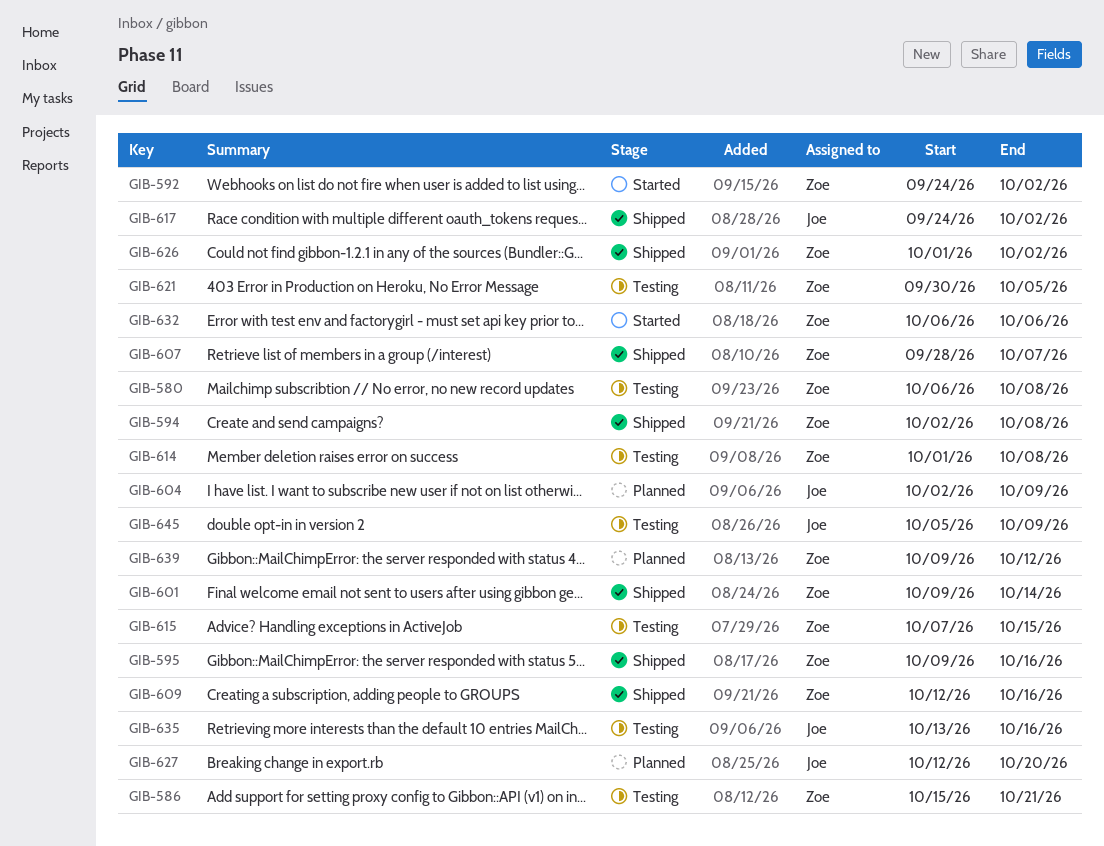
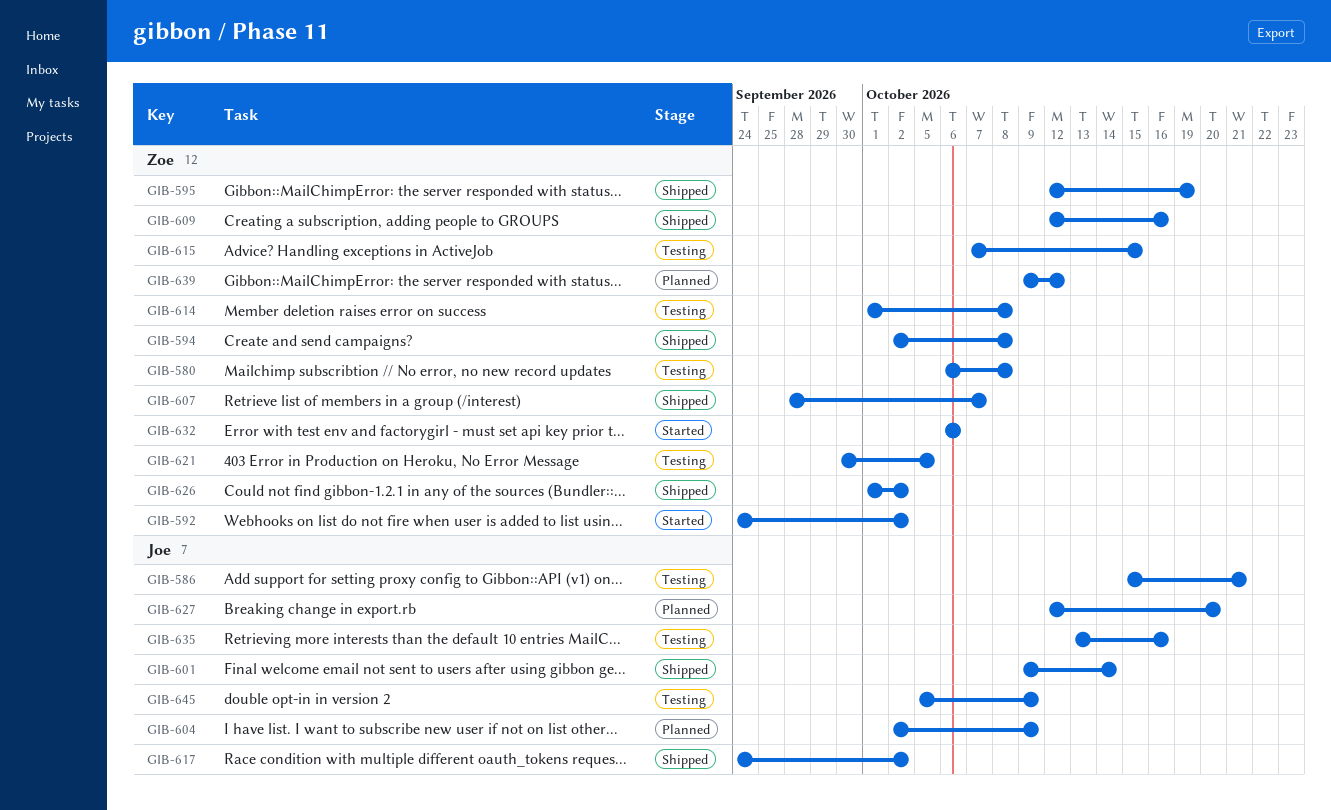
GIB-586, owner: Zoe -> Joe
GIB-595, start: Oct 9 -> Oct 12
GIB-595, due: Oct 16 -> Oct 19
GIB-601, owner: Zoe -> Joe

